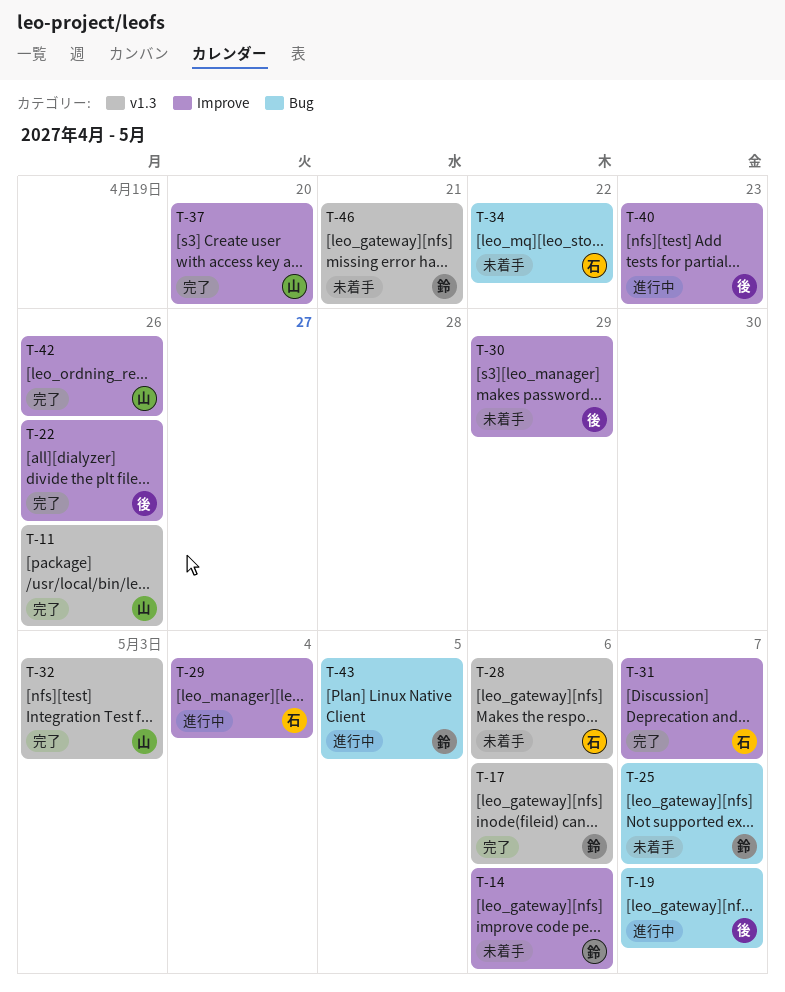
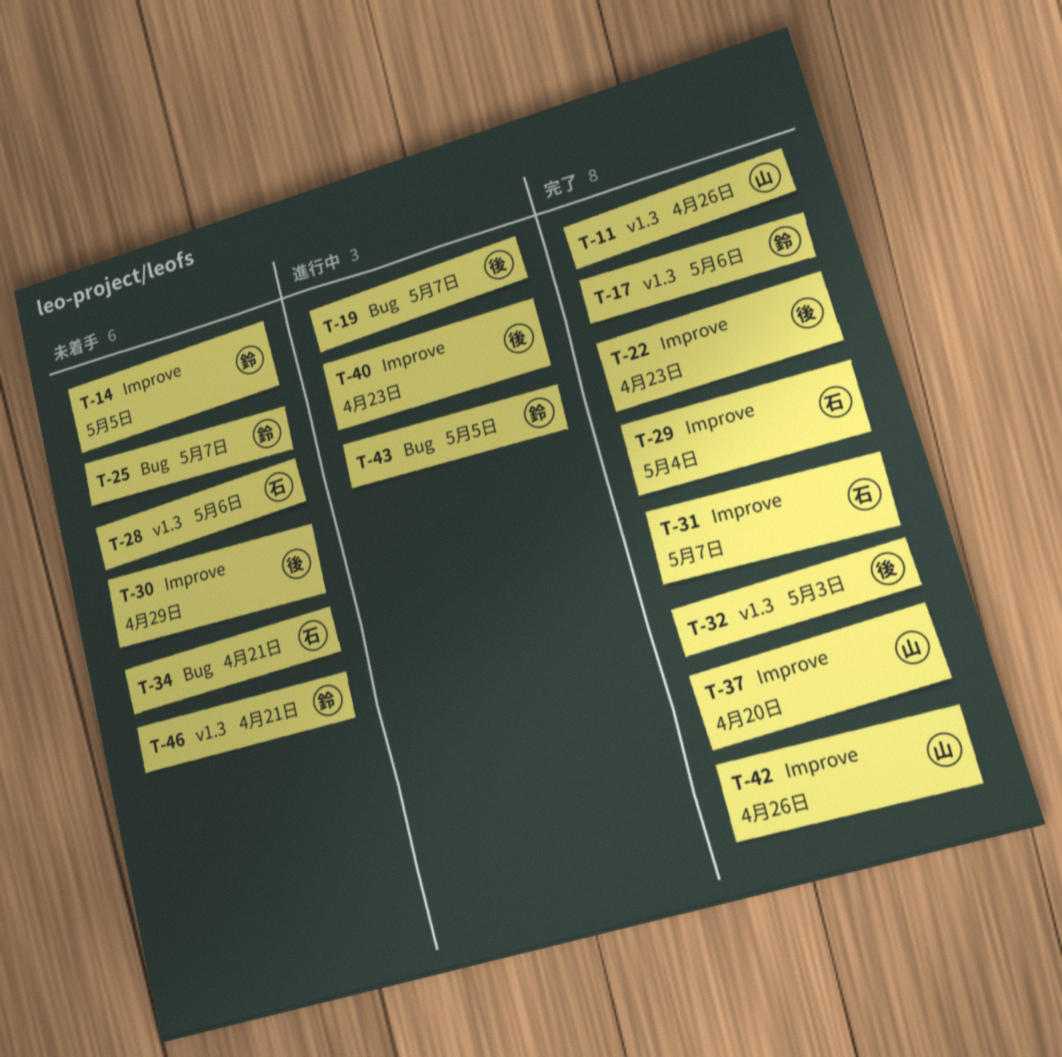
T-14, due: May 6 -> May 5
T-22, due: Apr 26 -> Apr 23
T-29, status: 進行中 -> 完了
T-32, owner: 山 -> 後
T-34, due: Apr 22 -> Apr 21

